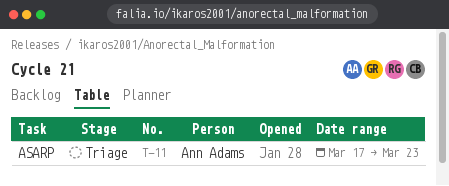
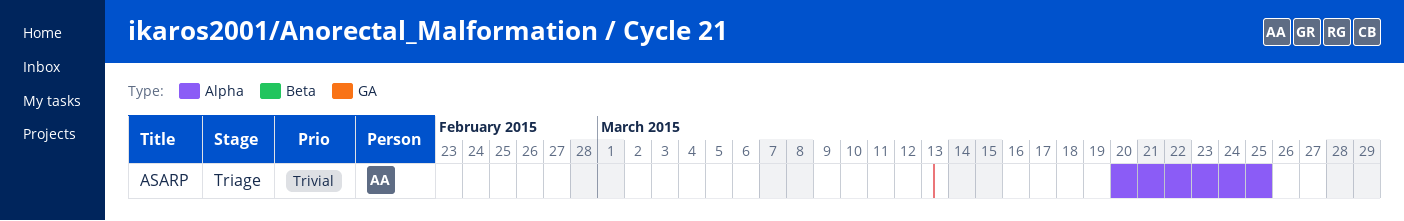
ASARP, start: Mar 17 -> Mar 20
ASARP, due: Mar 23 -> Mar 25

